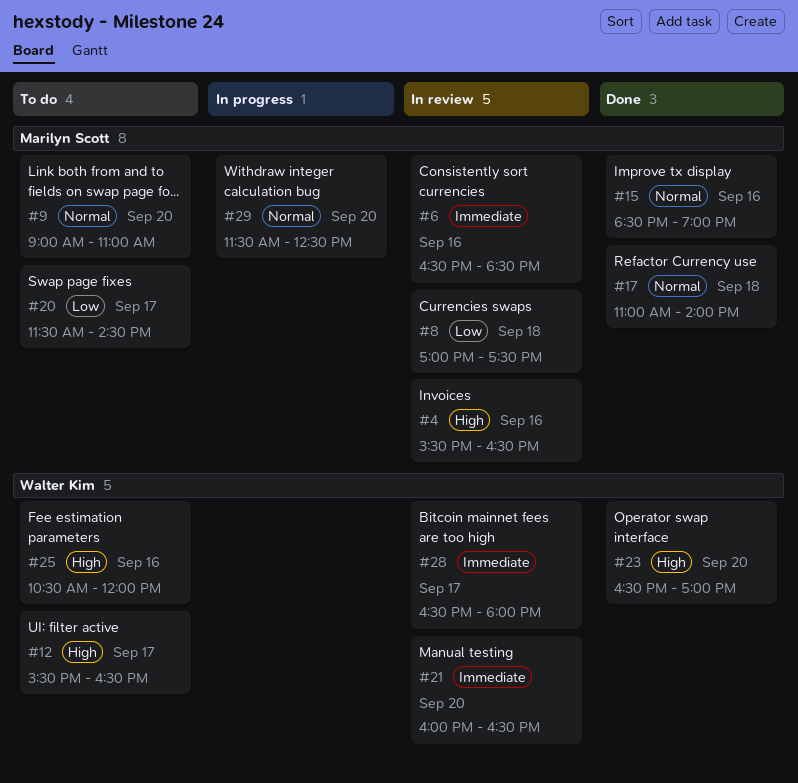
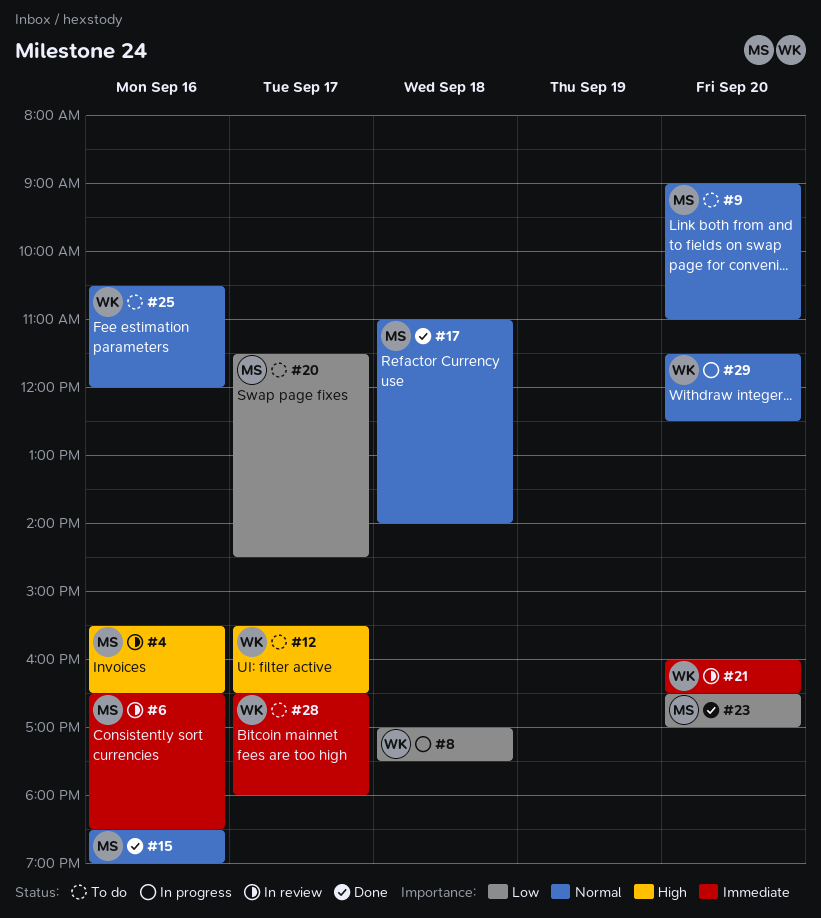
#8, status: In review -> In progress
#8, owner: Marilyn Scott -> Walter Kim
#23, owner: Walter Kim -> Marilyn Scott
#23, priority: High -> Low
#25, priority: High -> Normal
#28, status: In review -> To do
#29, owner: Marilyn Scott -> Walter Kim

